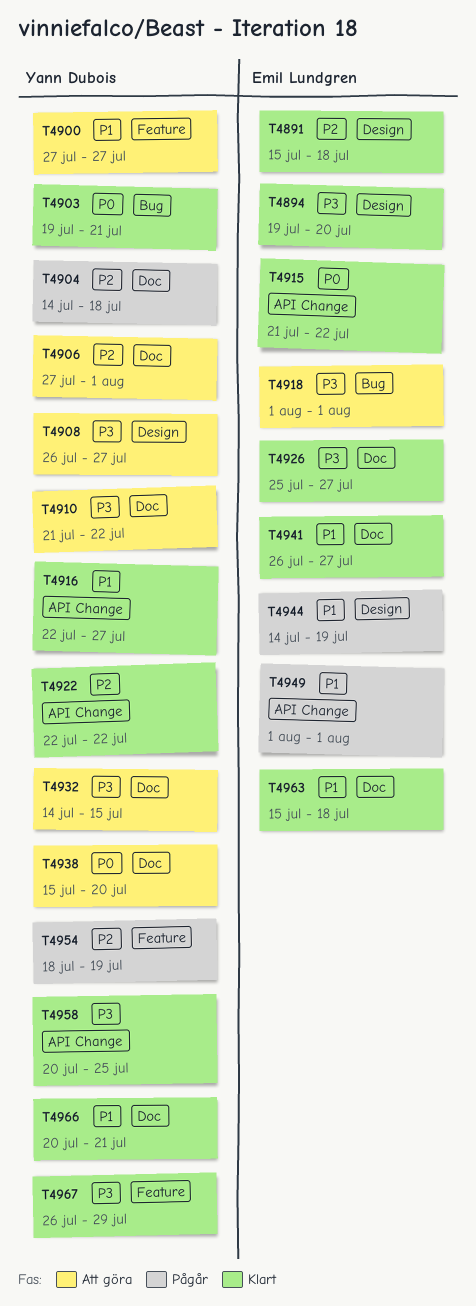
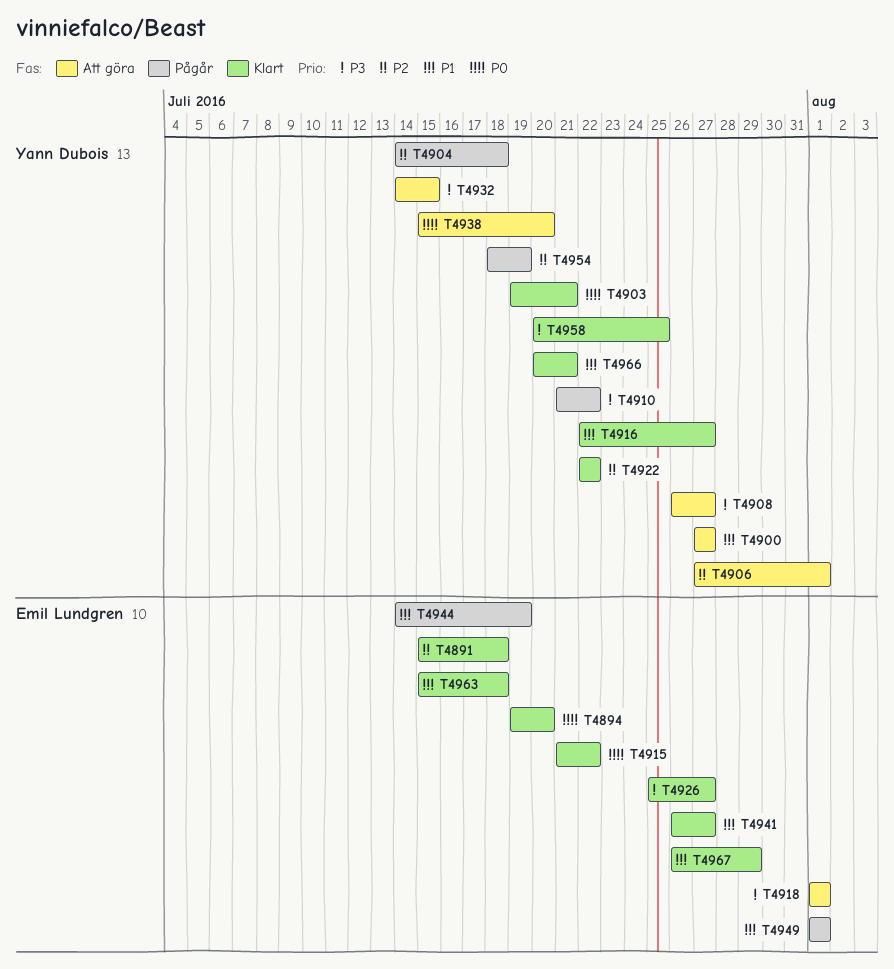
T4894, priority: P3 -> P0
T4910, status: Att göra -> Pågår
T4967, owner: Yann Dubois -> Emil Lundgren
T4967, priority: P3 -> P1

